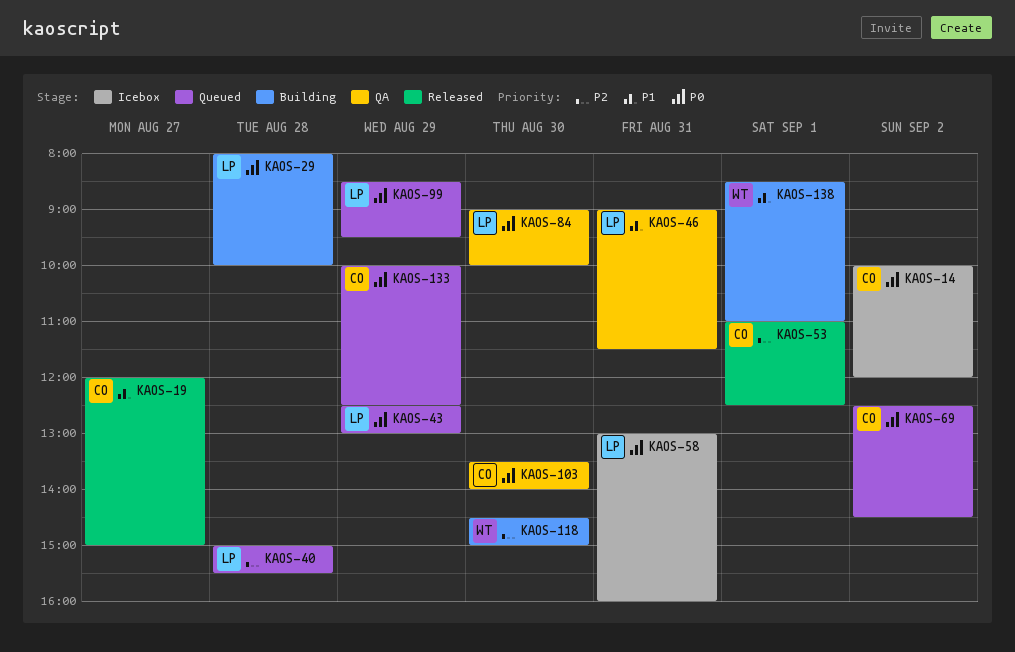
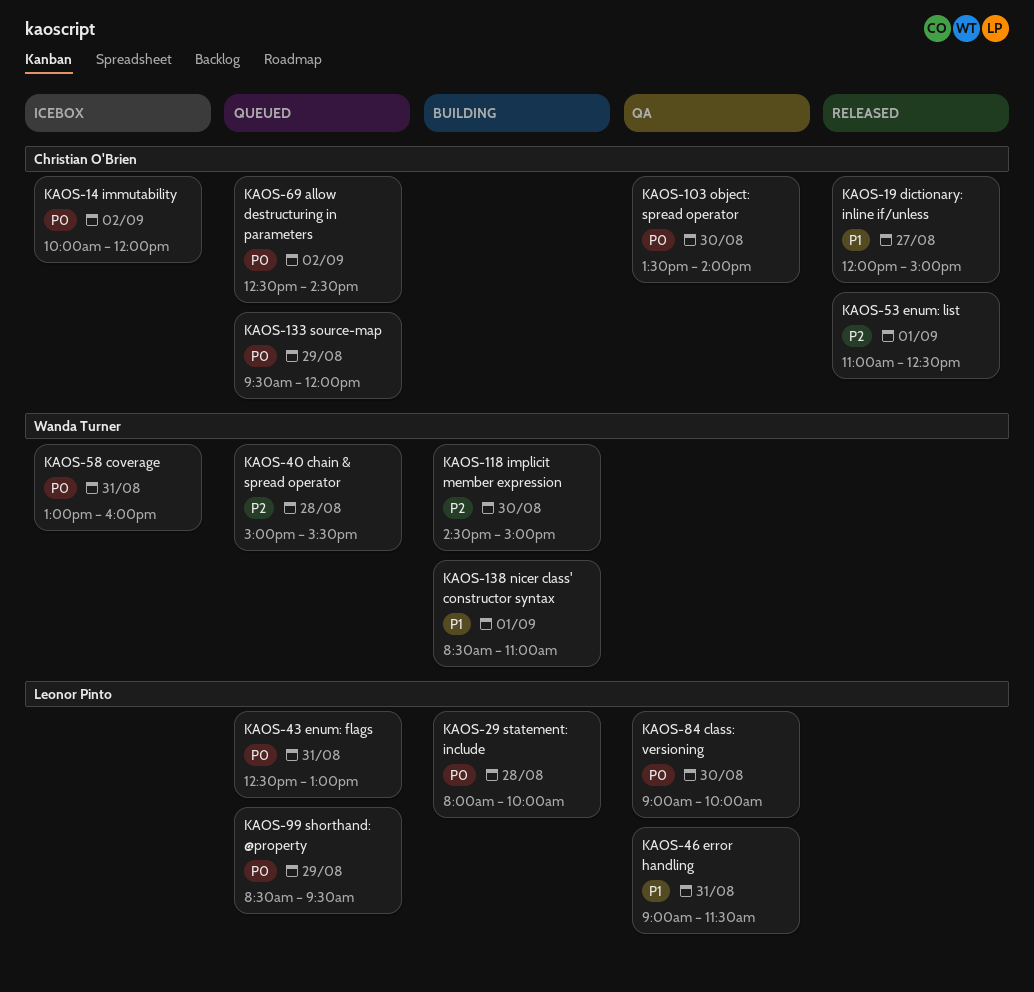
KAOS-40, owner: Leonor Pinto -> Wanda Turner
KAOS-43, day: Aug 29 -> Aug 31
KAOS-58, owner: Leonor Pinto -> Wanda Turner
KAOS-133, begins: 10:00 -> 09:30
KAOS-133, ends: 12:30 -> 12:00

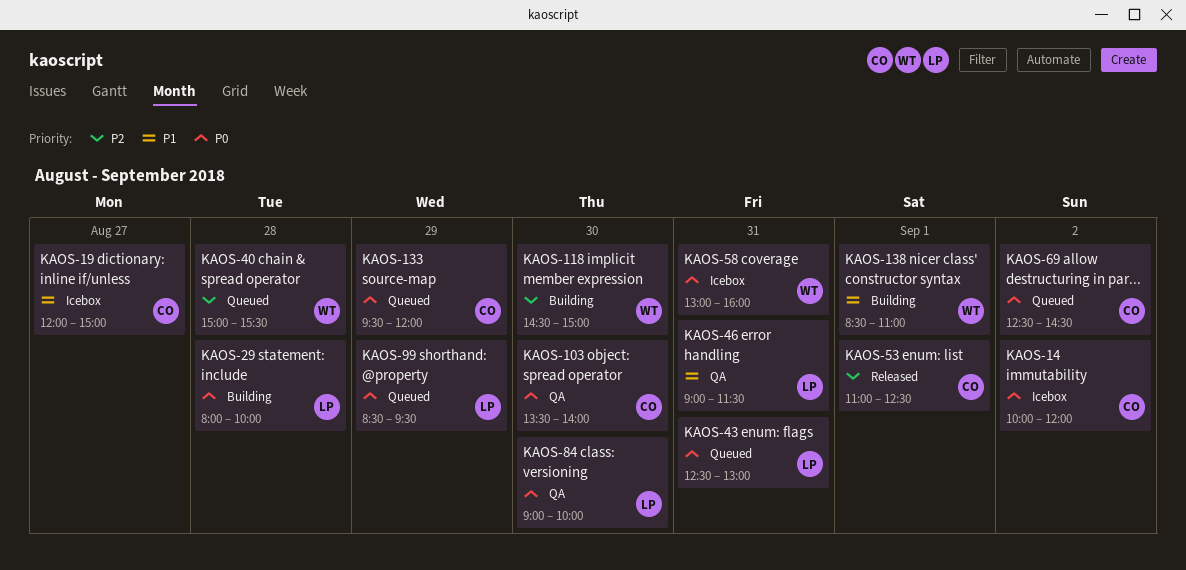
KAOS-19, status: Released -> Icebox

